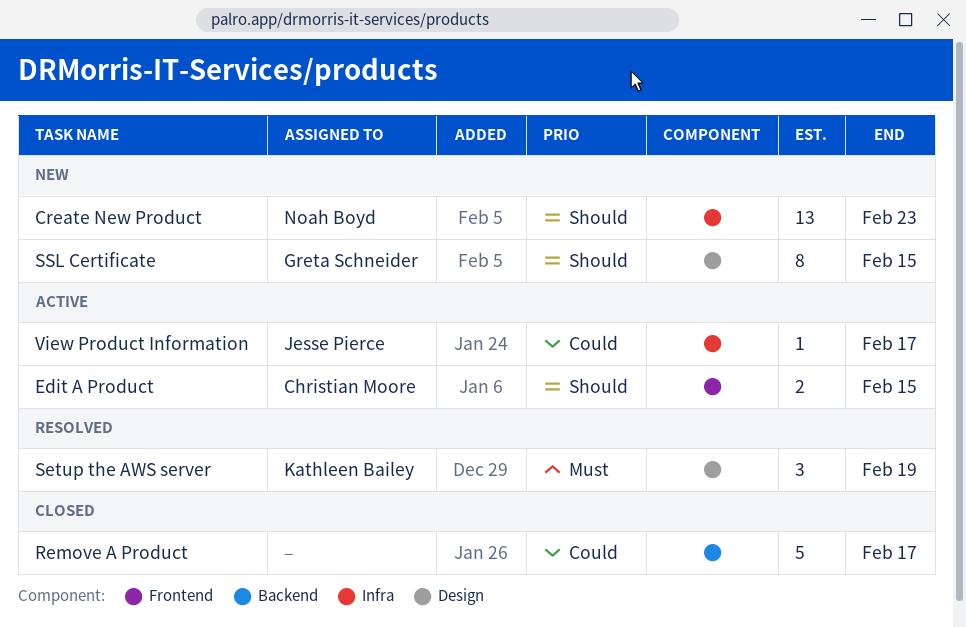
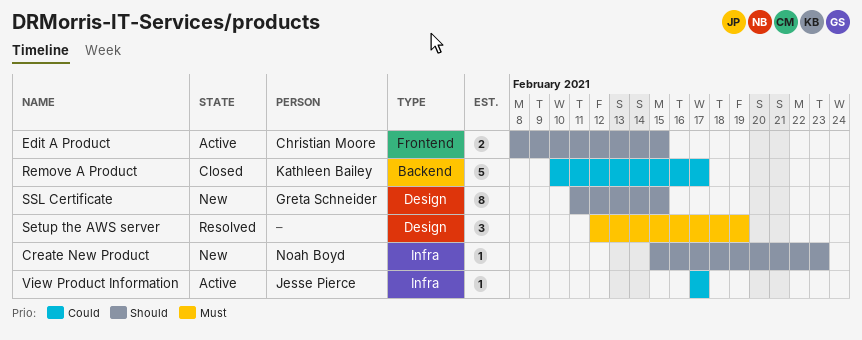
Create New Product, estimate: 13 -> 1
Remove A Product, owner: none -> Kathleen Bailey
Setup the AWS server, owner: Kathleen Bailey -> none

